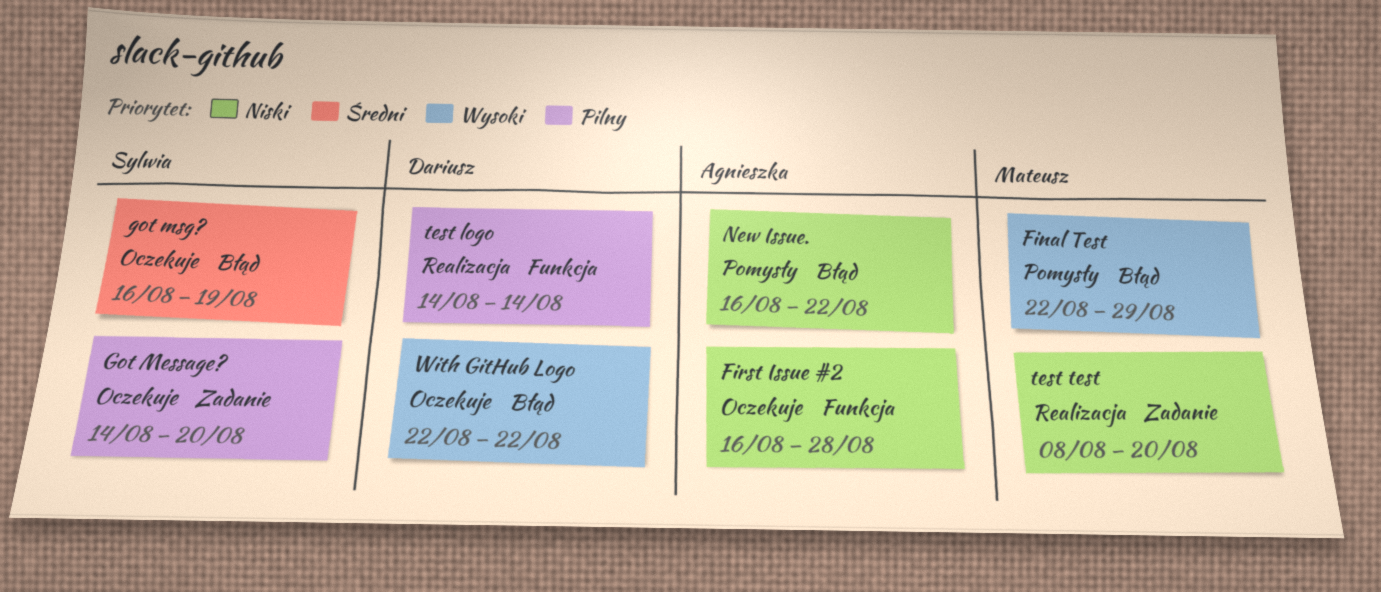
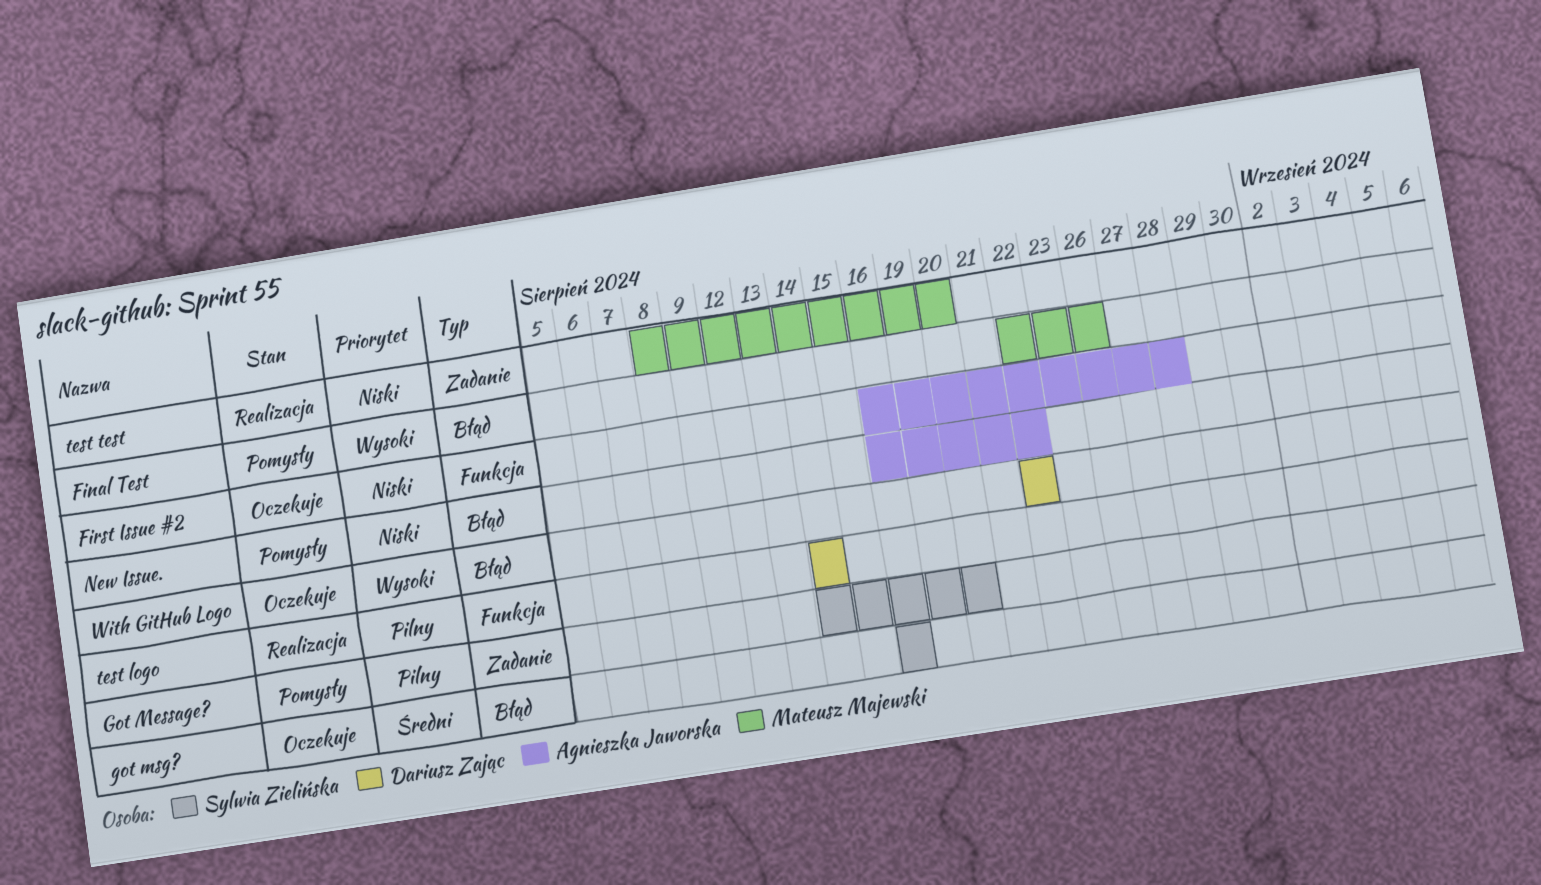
Final Test, due: Aug 29 -> Aug 26
Got Message?, status: Oczekuje -> Pomysły
got msg?, due: Aug 19 -> Aug 16

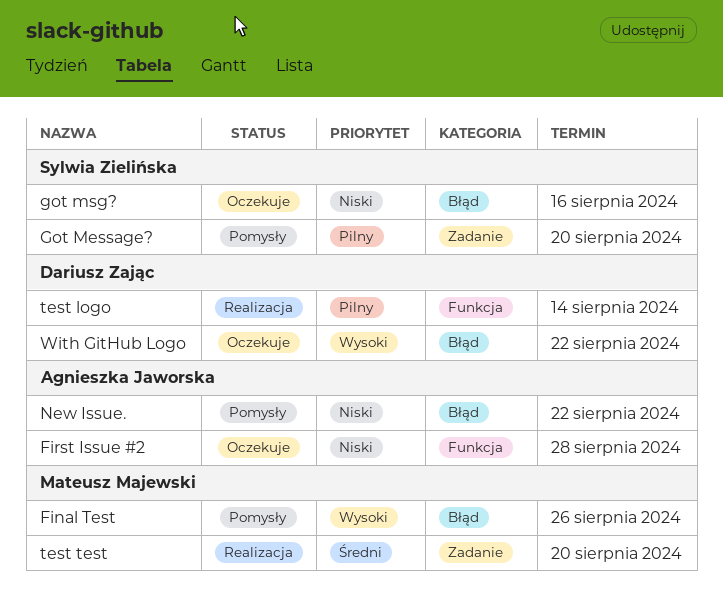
got msg?, priority: Średni -> Niski
test test, priority: Niski -> Średni

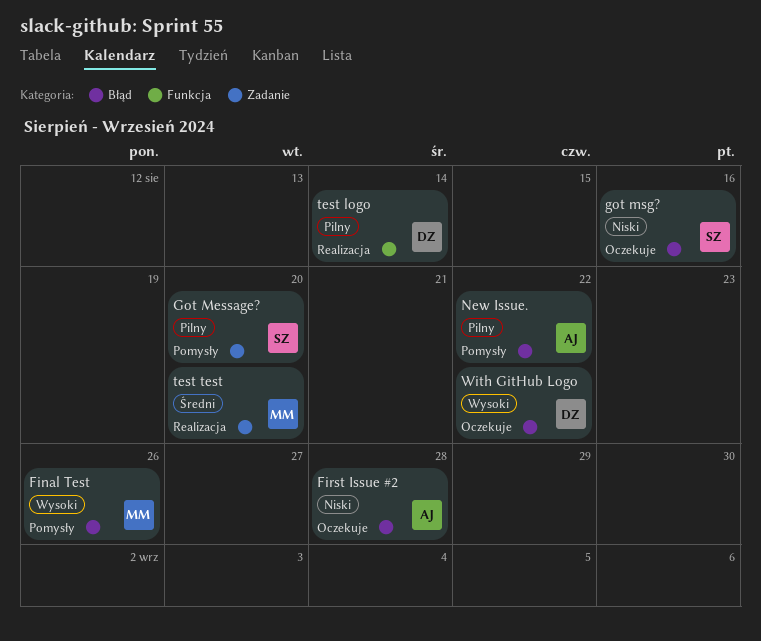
First Issue #2, label: Funkcja -> Błąd
New Issue., priority: Niski -> Pilny

